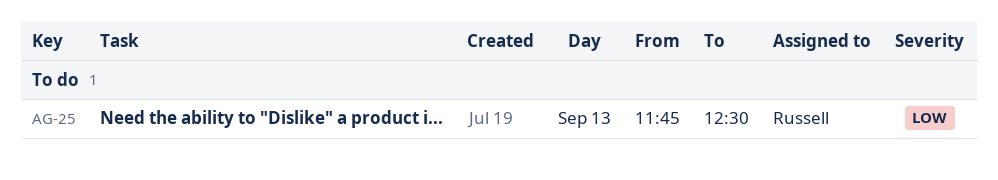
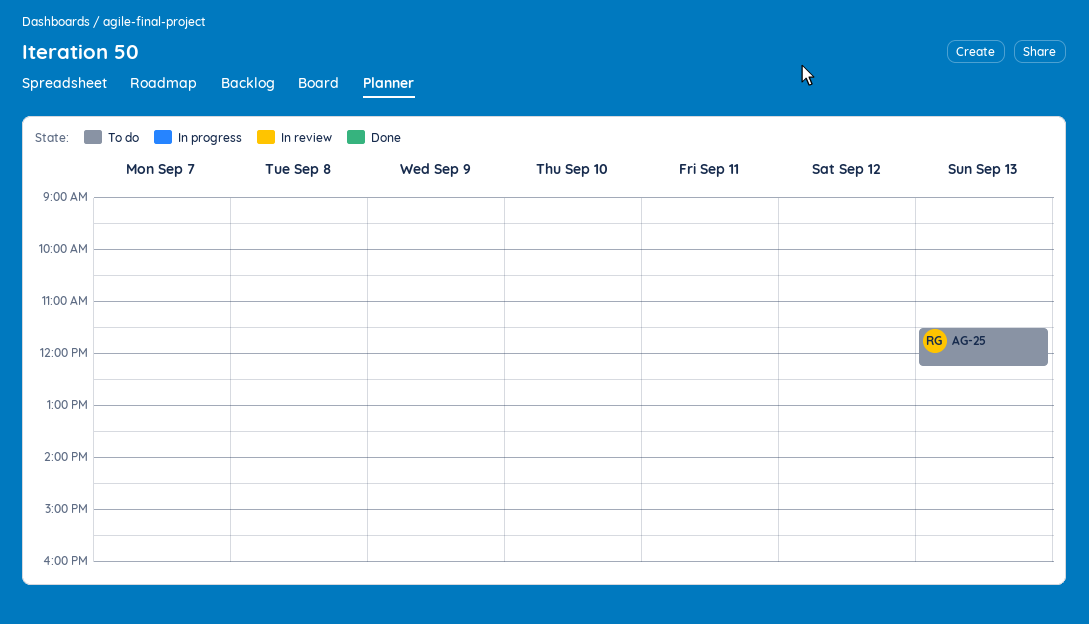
AG-25, begins: 11:45 -> 11:30
AG-25, ends: 12:30 -> 12:15

